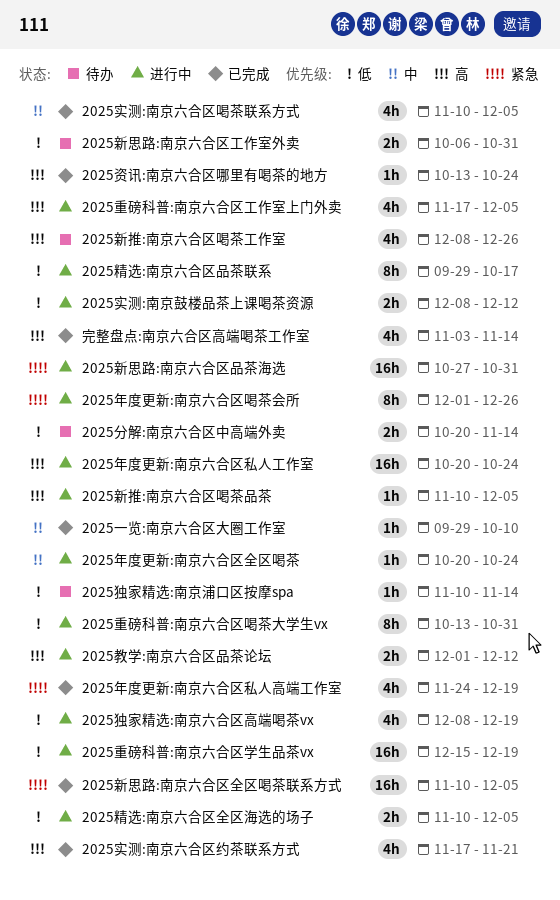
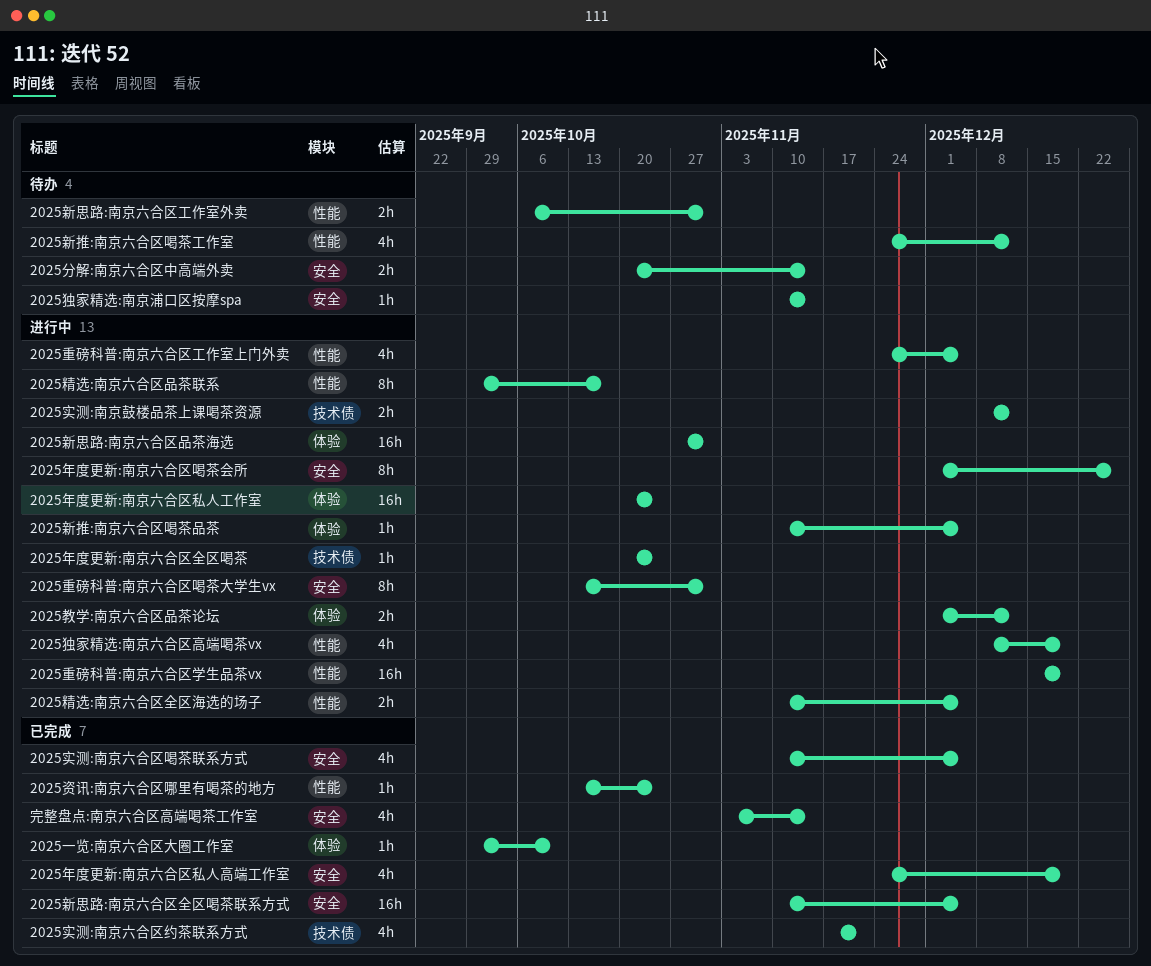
2025新推:南京六合区喝茶工作室, start: Dec 8 -> Nov 24
2025新推:南京六合区喝茶工作室, due: Dec 26 -> Dec 12
2025重磅科普:南京六合区工作室上门外卖, start: Nov 17 -> Nov 24

